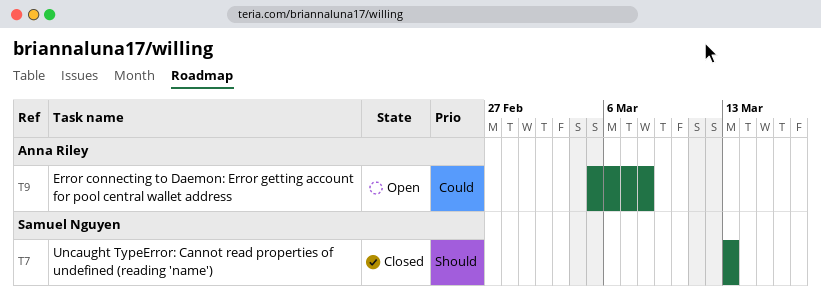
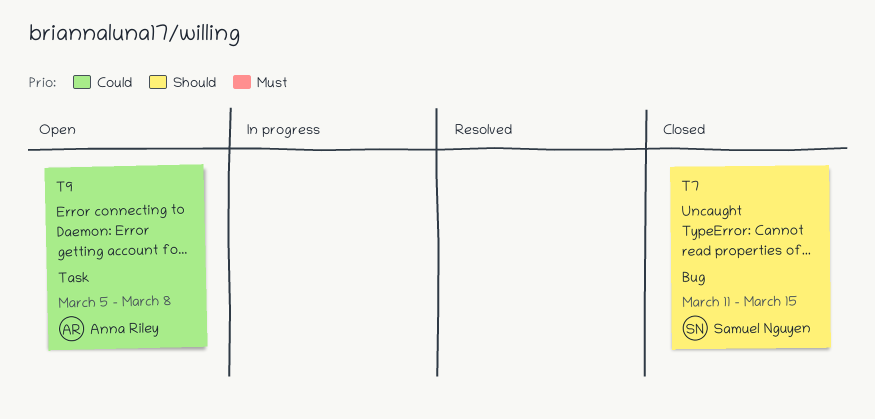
T7, start: Mar 13 -> Mar 11
T7, due: Mar 13 -> Mar 15

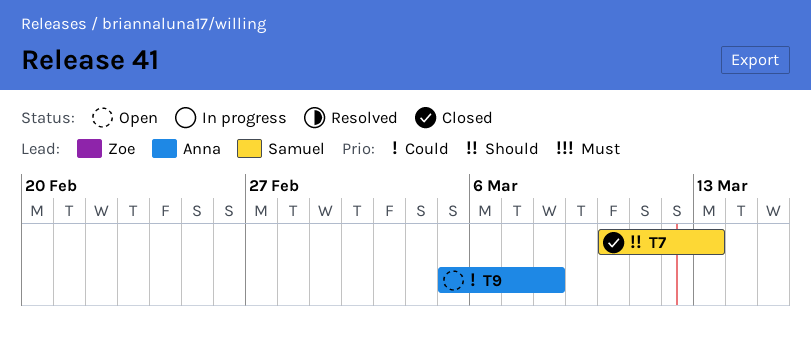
T7, start: Mar 11 -> Mar 10
T7, due: Mar 15 -> Mar 13

